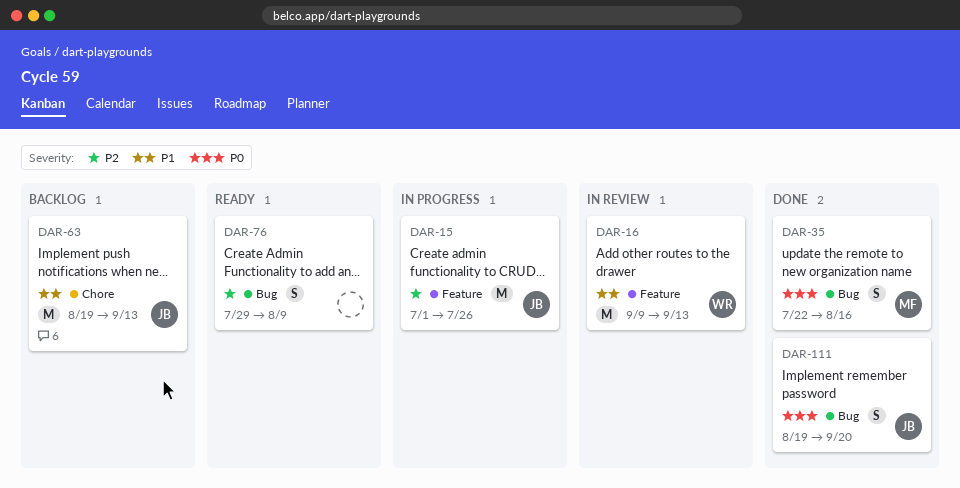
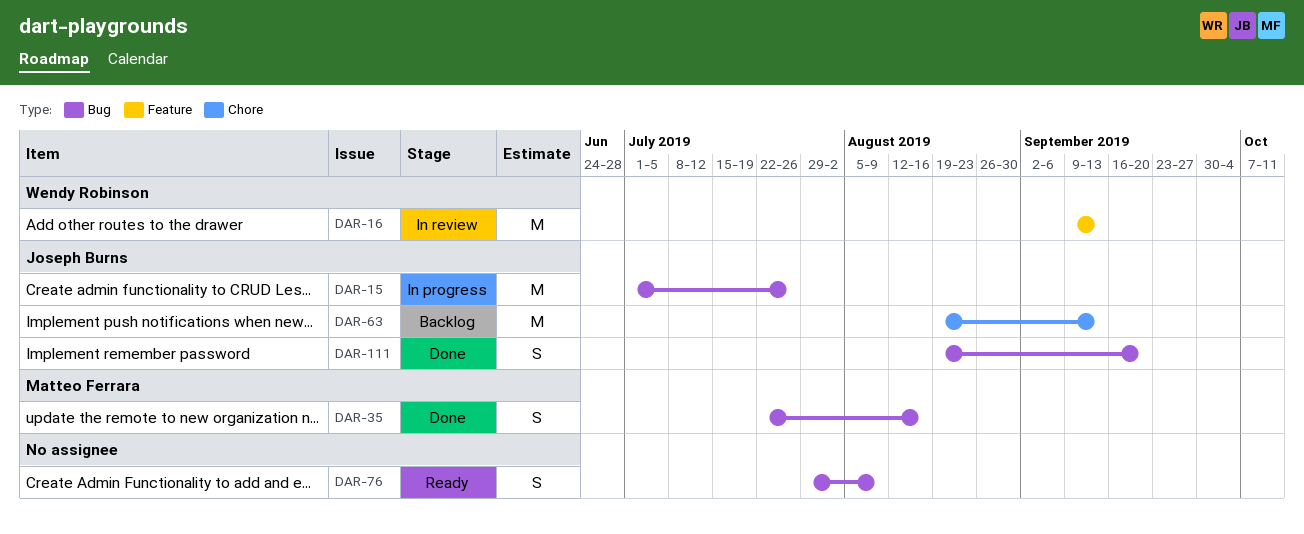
DAR-15, label: Feature -> Bug

